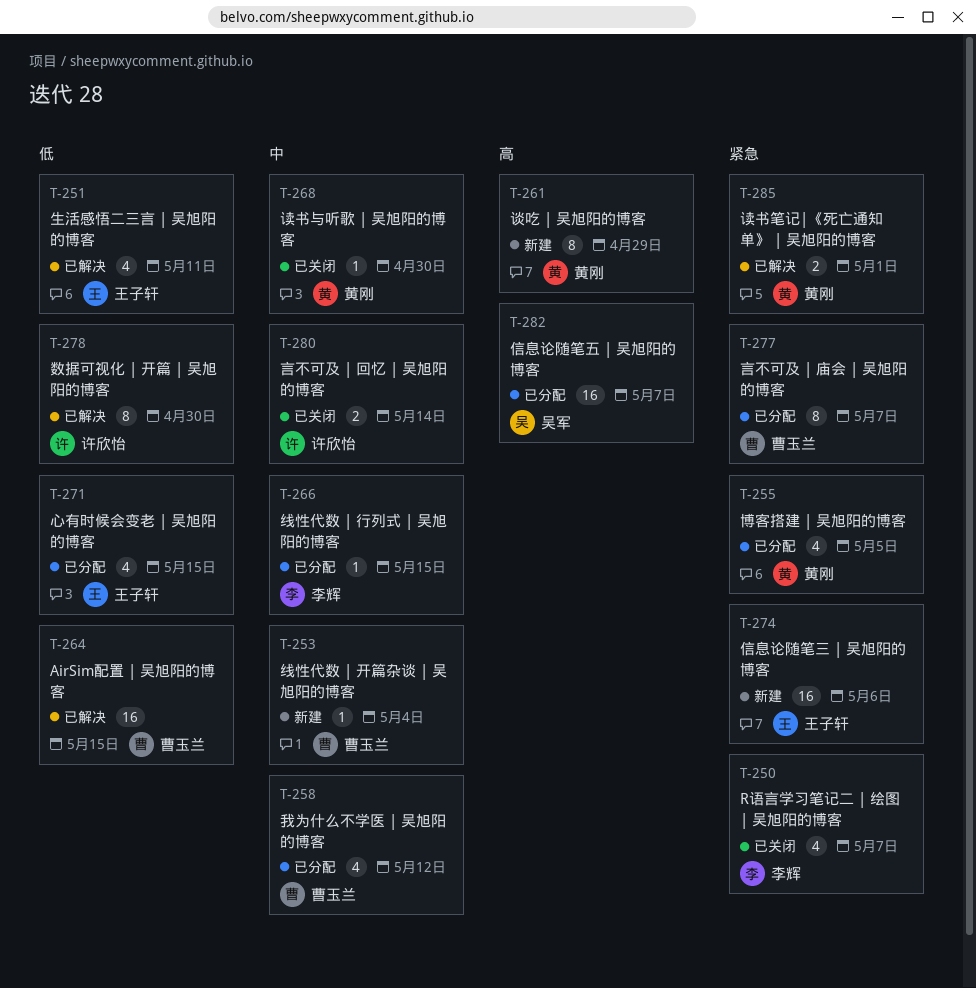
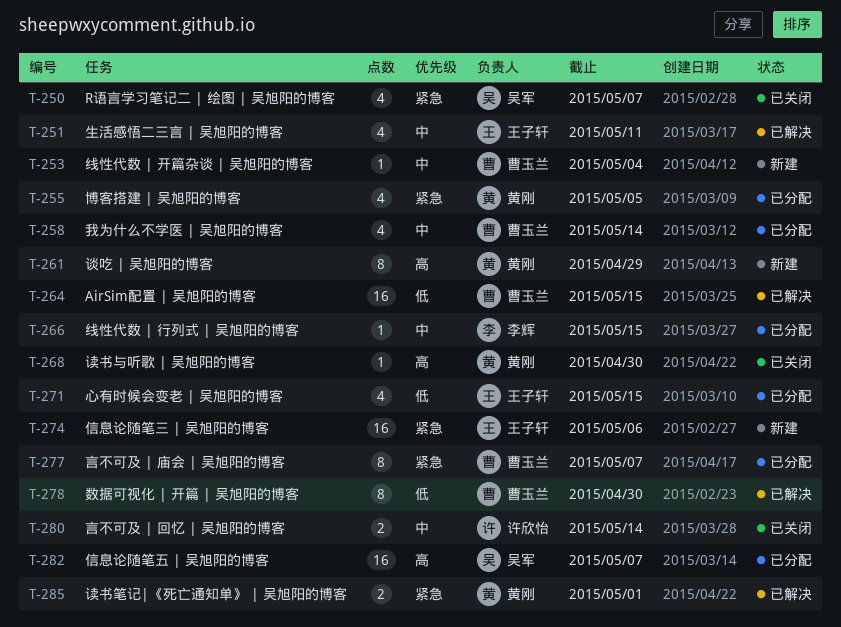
T-250, owner: 李辉 -> 吴军
T-251, priority: 低 -> 中
T-258, due: May 12 -> May 14
T-268, priority: 中 -> 高
T-278, owner: 许欣怡 -> 曹玉兰

